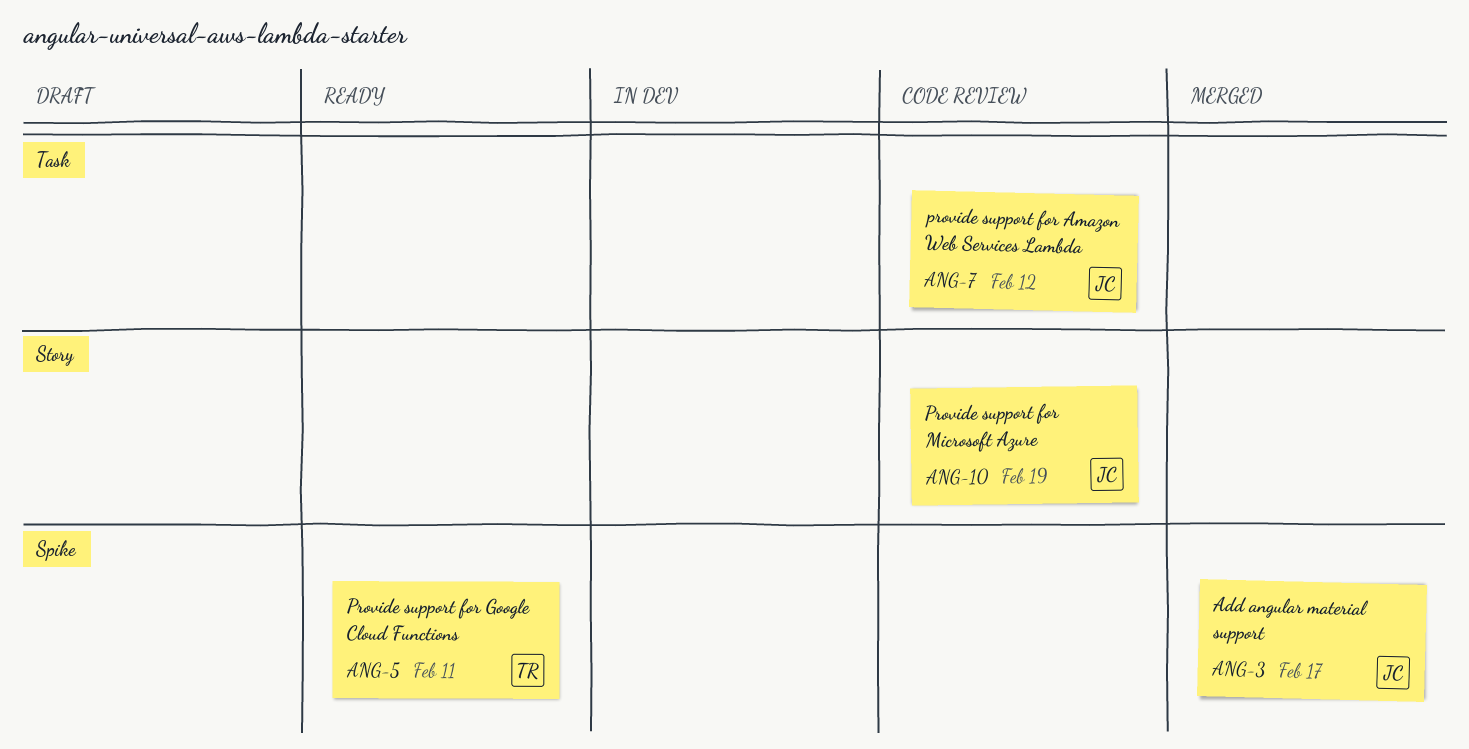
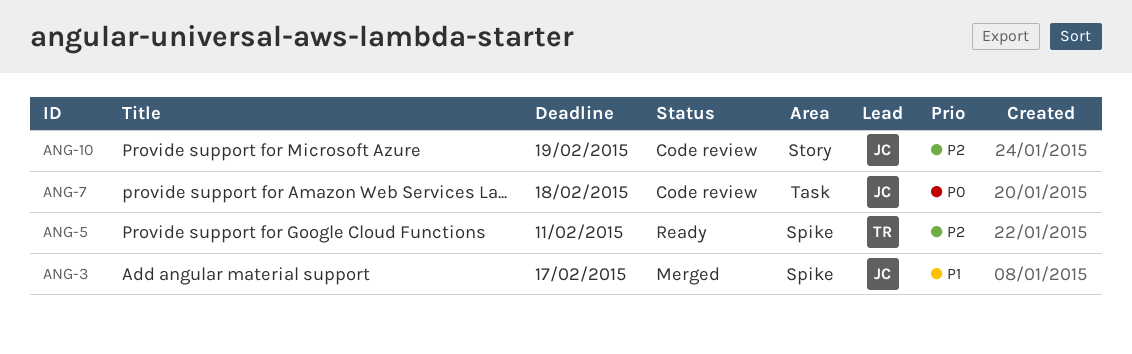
ANG-7, due: Feb 12 -> Feb 18

